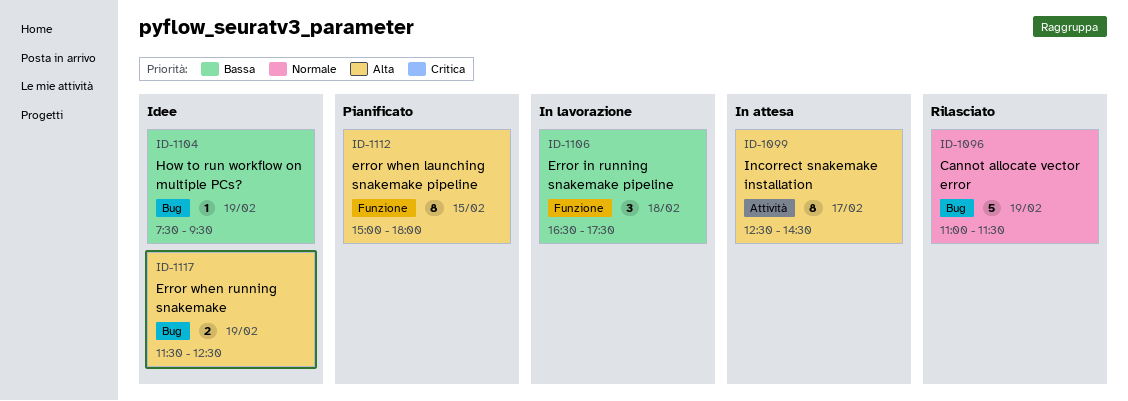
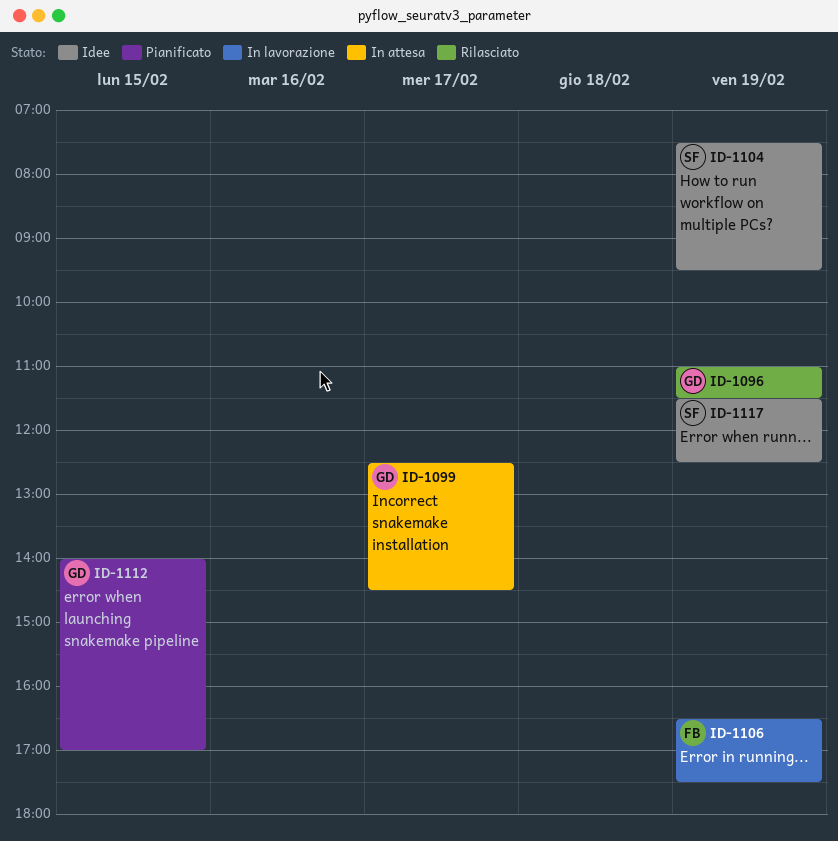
ID-1106, day: Feb 18 -> Feb 19
ID-1112, begins: 15:00 -> 14:00
ID-1112, ends: 18:00 -> 17:00

